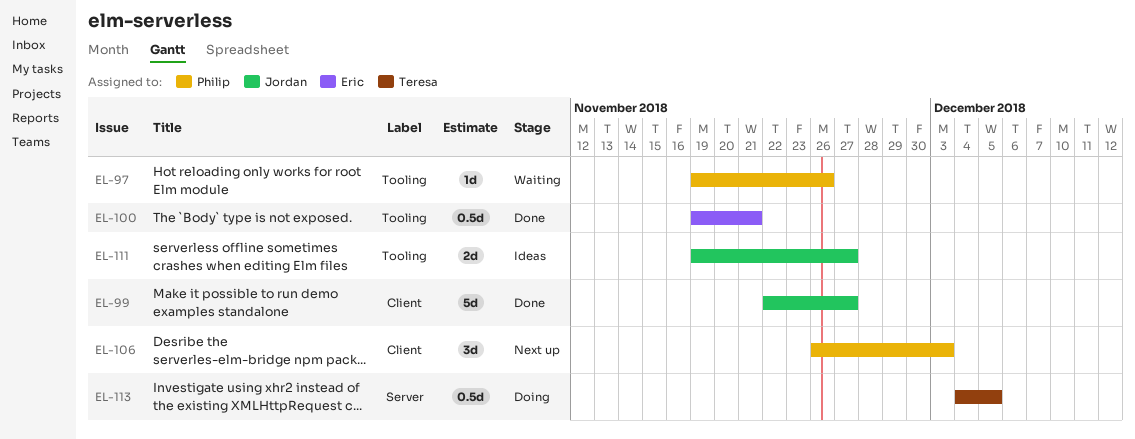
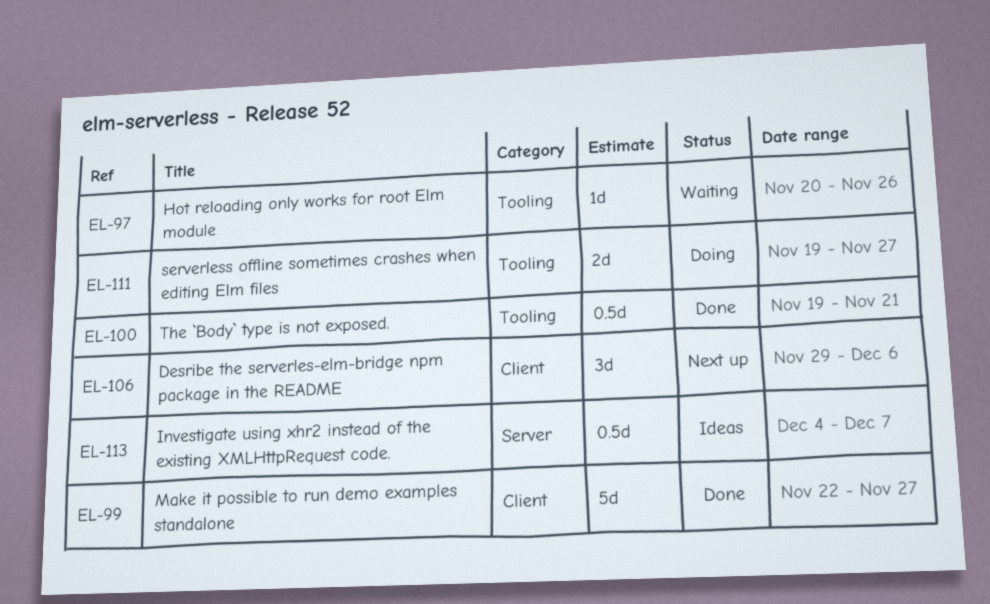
EL-97, start: Nov 19 -> Nov 20
EL-106, start: Nov 26 -> Nov 29
EL-106, due: Dec 3 -> Dec 6
EL-111, status: Ideas -> Doing
EL-113, status: Doing -> Ideas
EL-113, due: Dec 5 -> Dec 7

